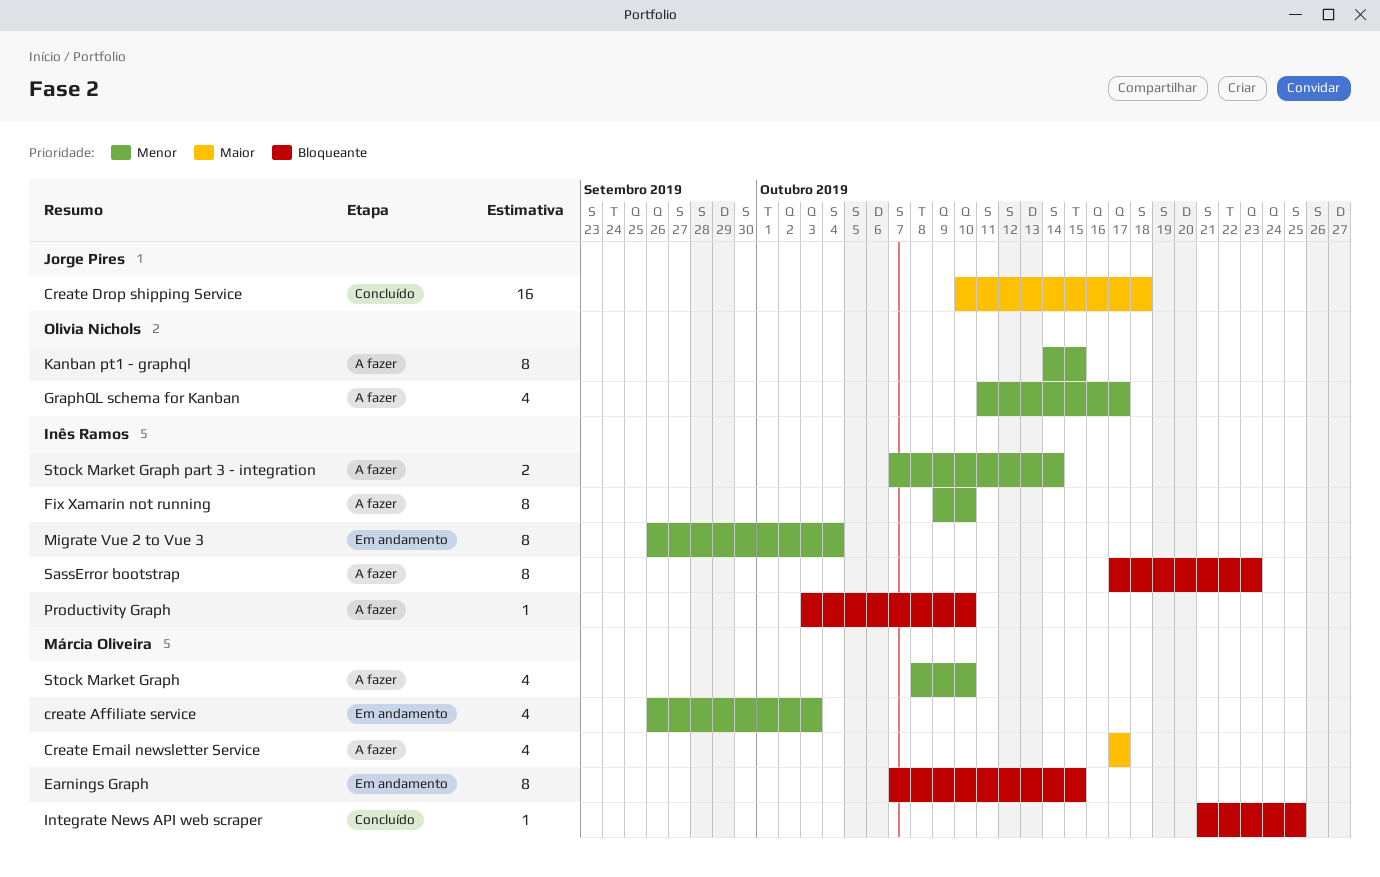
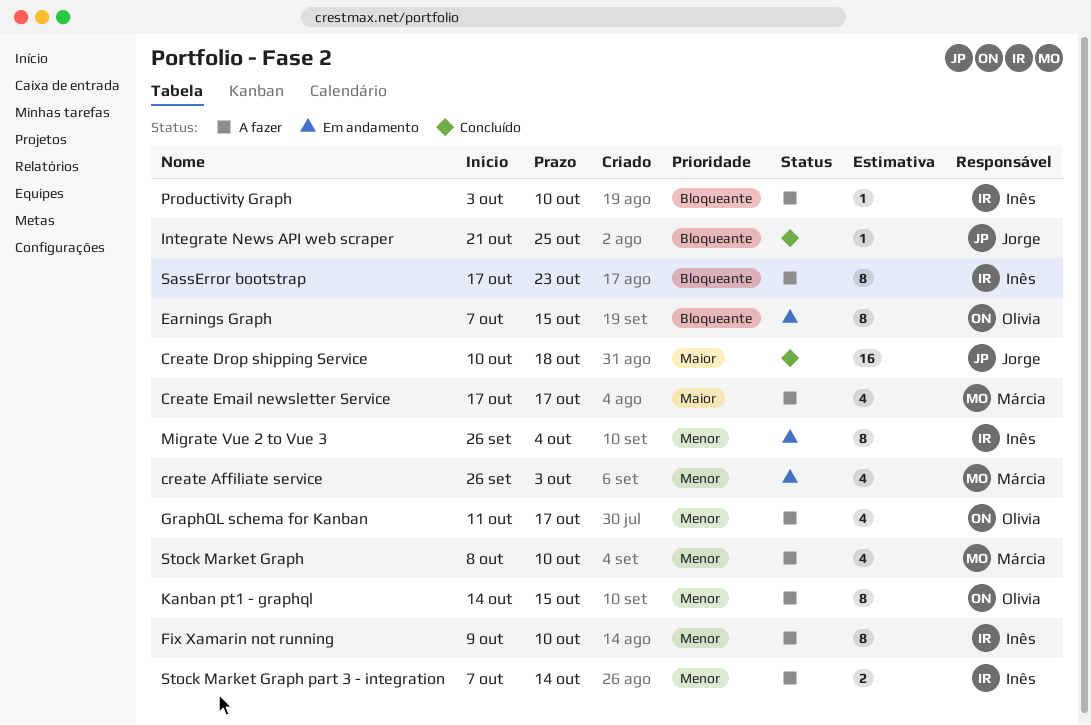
Earnings Graph, owner: Márcia Oliveira -> Olivia Nichols
Integrate News API web scraper, owner: Márcia Oliveira -> Jorge Pires

